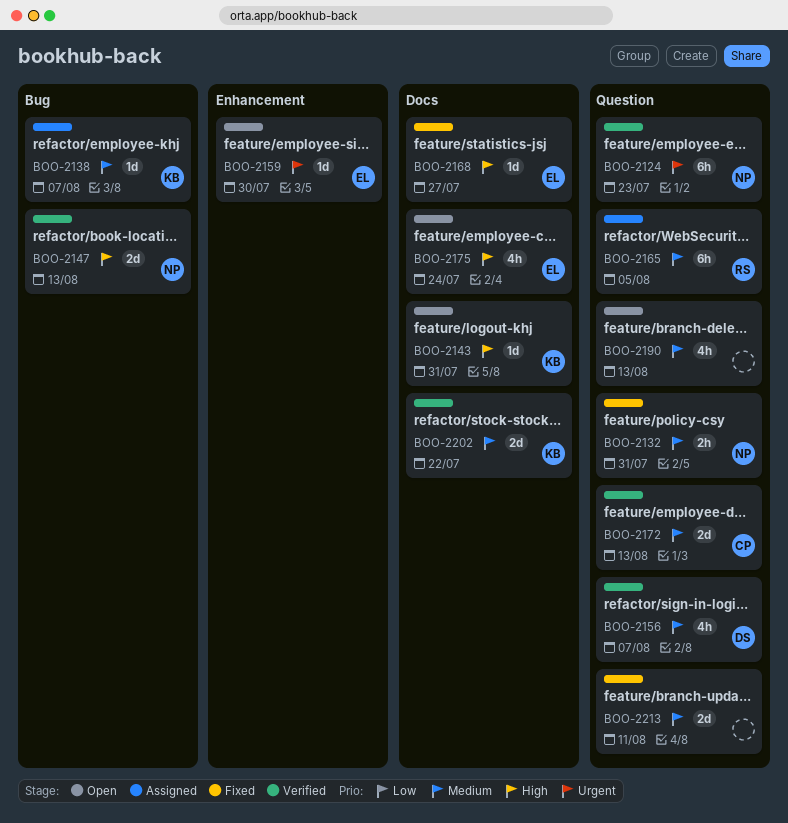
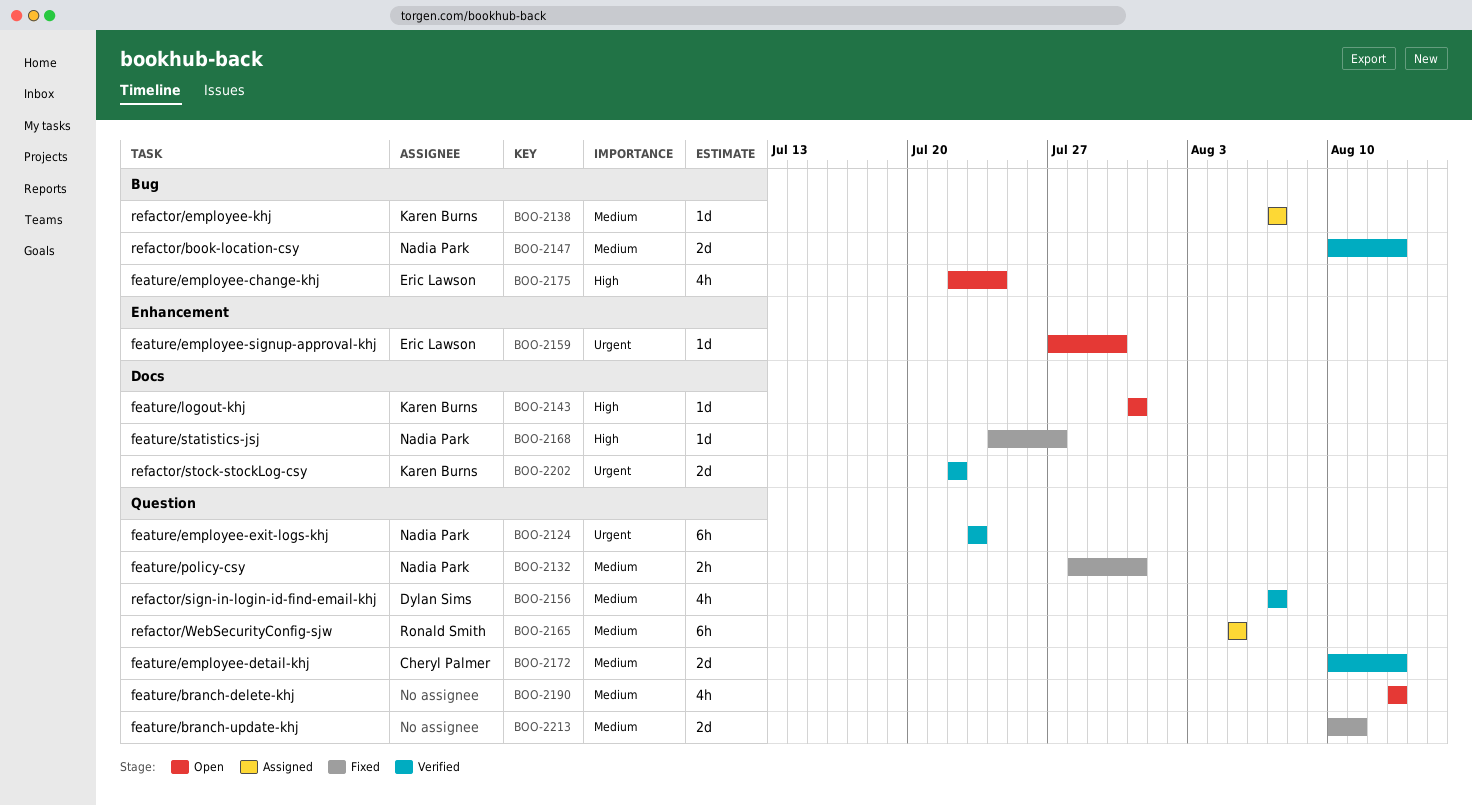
BOO-2147, priority: High -> Medium
BOO-2168, owner: Eric Lawson -> Nadia Park
BOO-2175, label: Docs -> Bug
BOO-2202, priority: Medium -> Urgent

